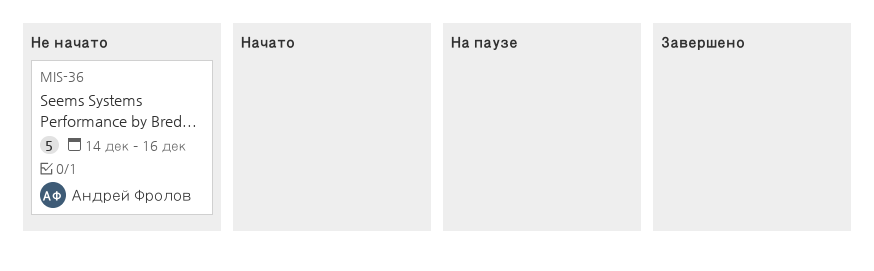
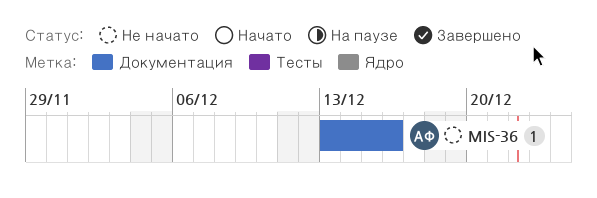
MIS-36, estimate: 5 -> 1
MIS-36, start: Dec 14 -> Dec 13

